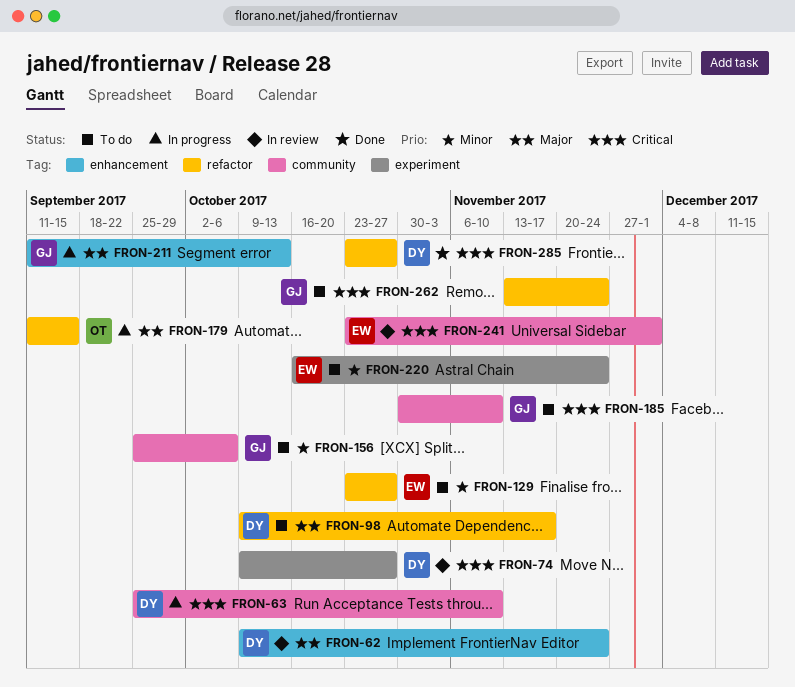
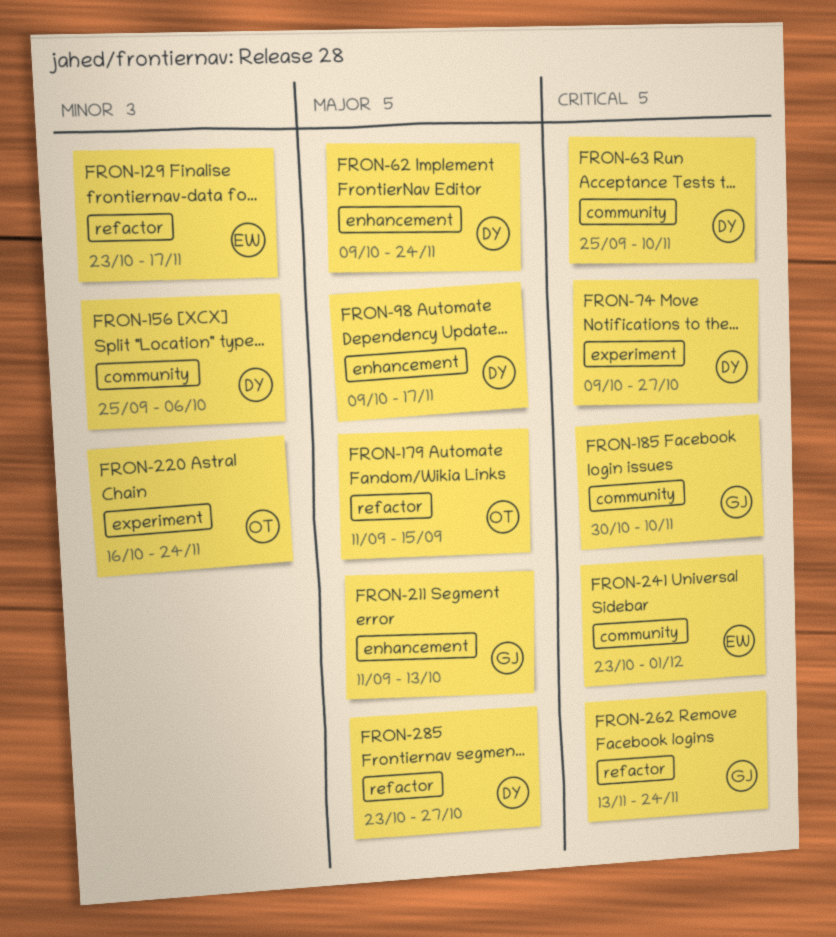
FRON-98, label: refactor -> enhancement
FRON-129, due: Oct 27 -> Nov 17
FRON-156, owner: GJ -> DY
FRON-220, owner: EW -> OT
FRON-285, priority: Critical -> Major

